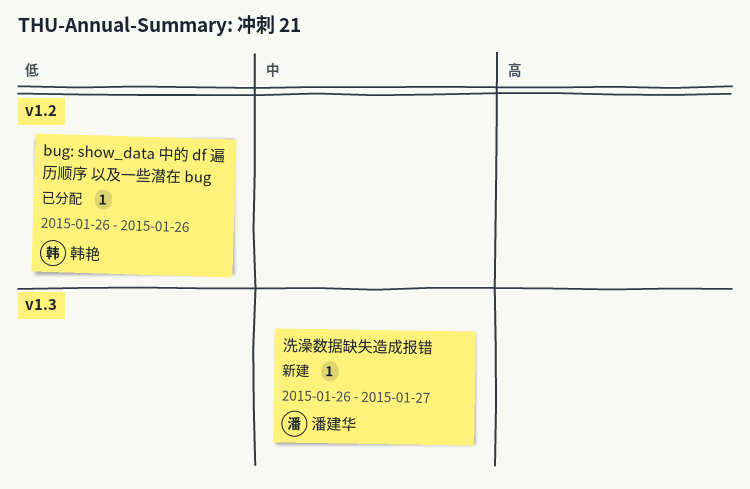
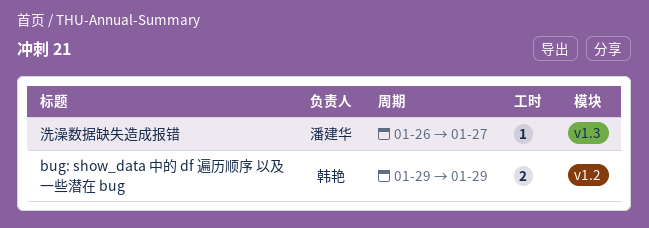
bug: show_data 中的 df 遍历顺序 以及一些潜在 bug, estimate: 1 -> 2
bug: show_data 中的 df 遍历顺序 以及一些潜在 bug, start: Jan 26 -> Jan 29
bug: show_data 中的 df 遍历顺序 以及一些潜在 bug, due: Jan 26 -> Jan 29

